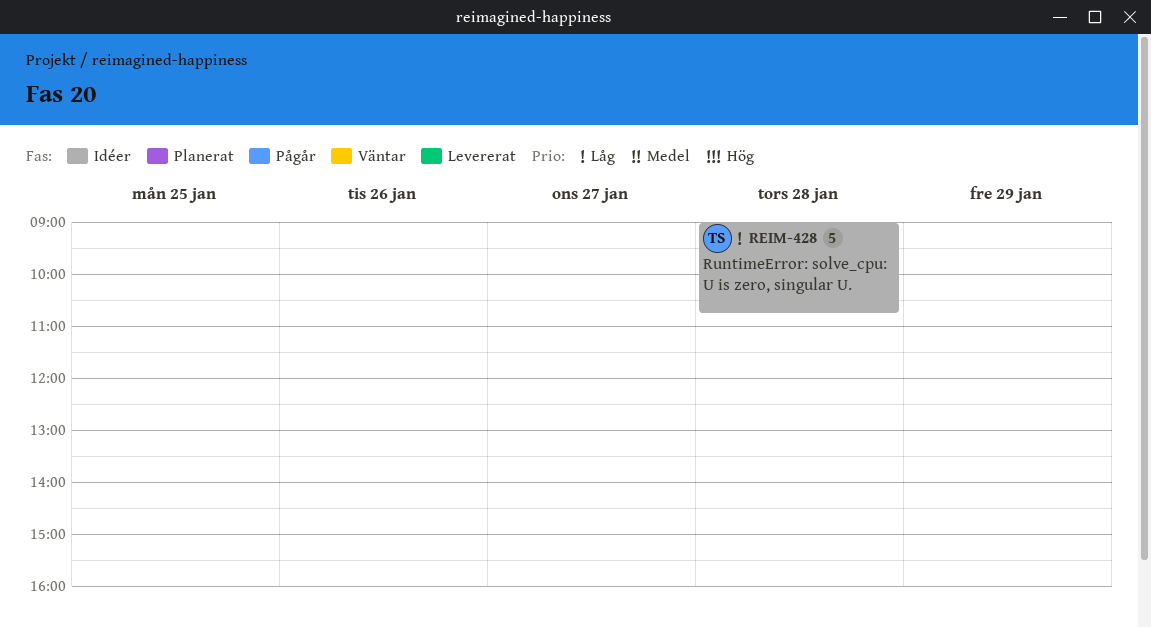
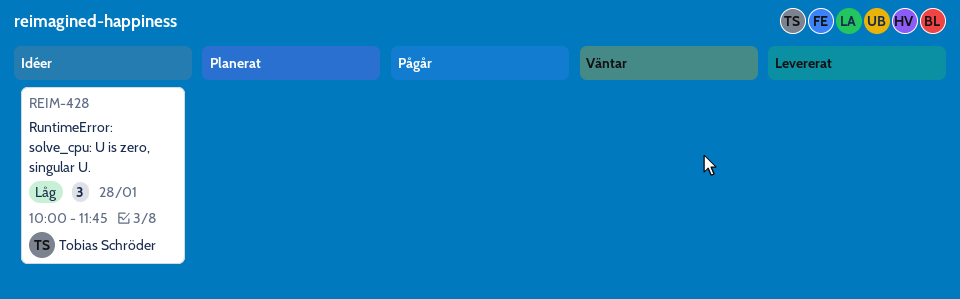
REIM-428, estimate: 5 -> 3
REIM-428, begins: 09:00 -> 10:00
REIM-428, ends: 10:45 -> 11:45

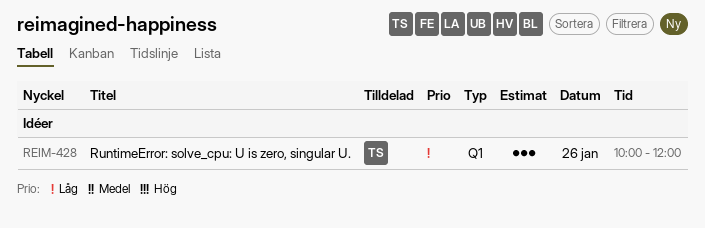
REIM-428, day: Jan 28 -> Jan 26
REIM-428, ends: 11:45 -> 12:00

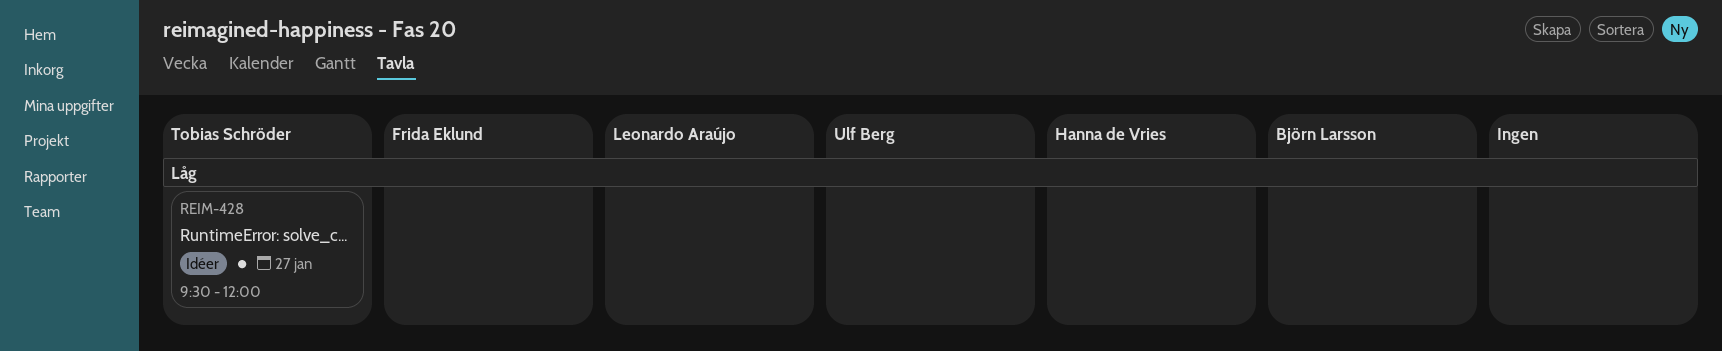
REIM-428, estimate: 3 -> 1
REIM-428, day: Jan 26 -> Jan 27
REIM-428, begins: 10:00 -> 09:30

